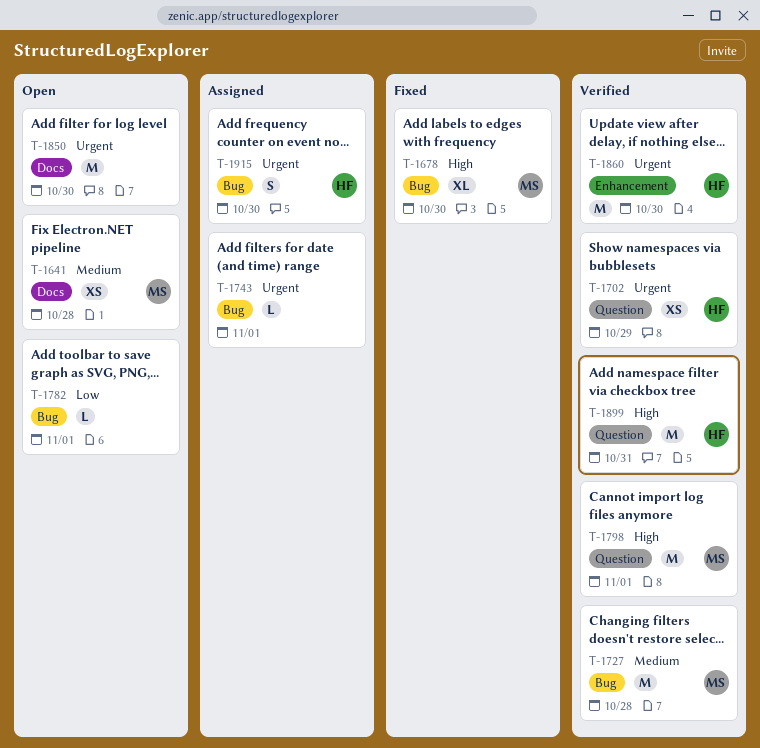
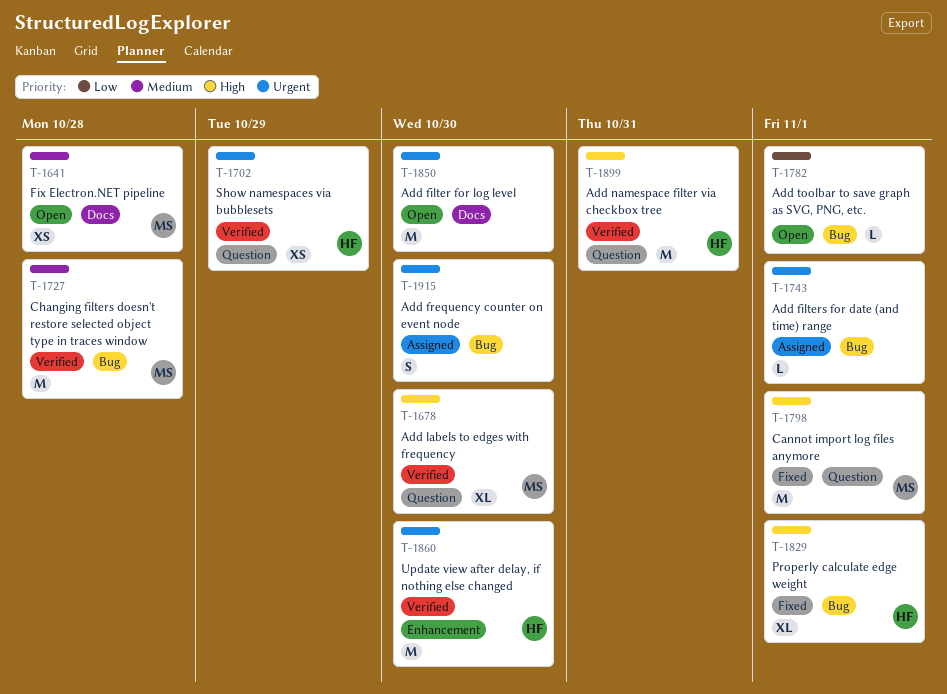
T-1678, status: Fixed -> Verified
T-1678, label: Bug -> Question
T-1798, status: Verified -> Fixed
T-1829: none -> present
T-1915, owner: HF -> none

